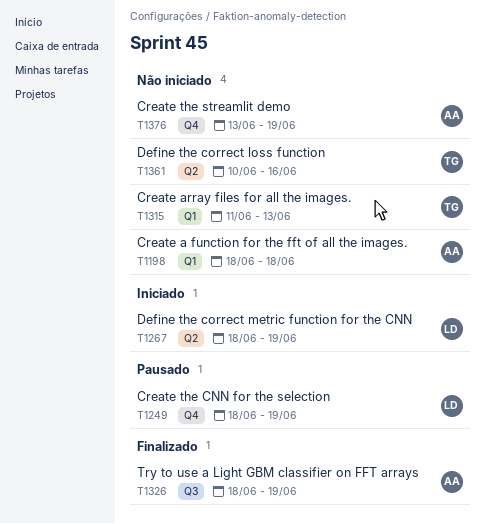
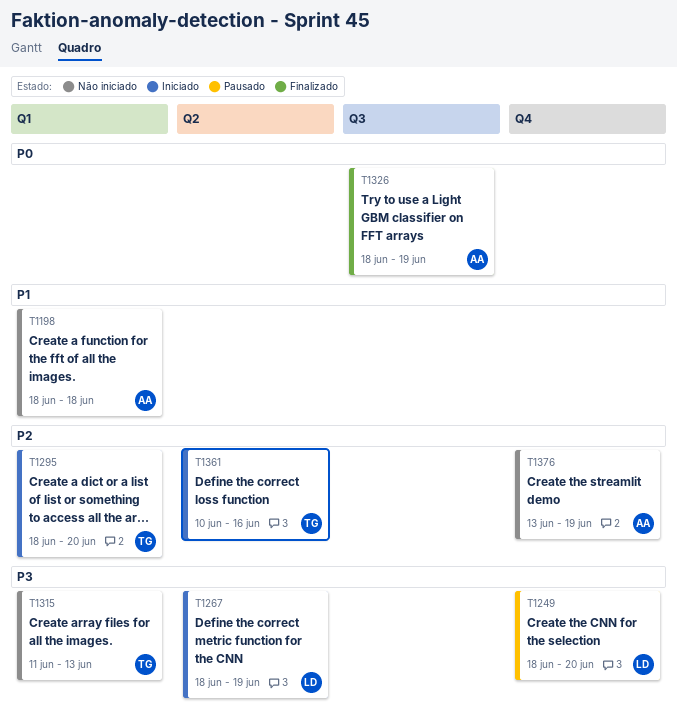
T1249, due: Jun 19 -> Jun 20
T1295: none -> present
T1361, status: Não iniciado -> Iniciado

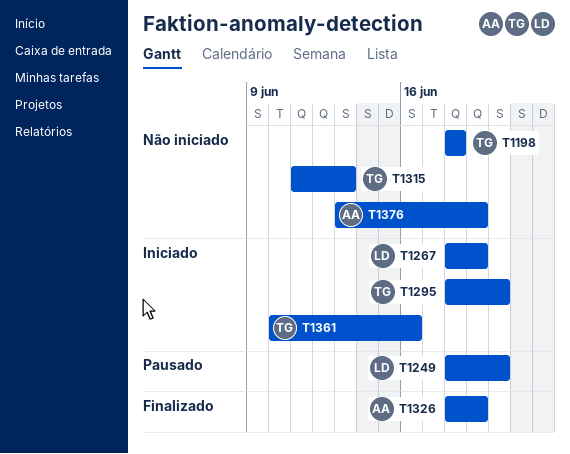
T1198, owner: AA -> TG

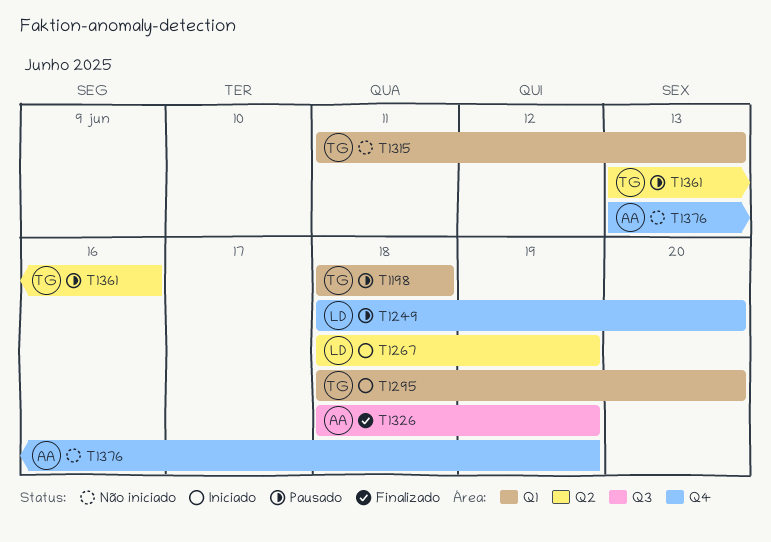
T1198, status: Não iniciado -> Pausado
T1361, status: Iniciado -> Pausado
T1361, start: Jun 10 -> Jun 13

